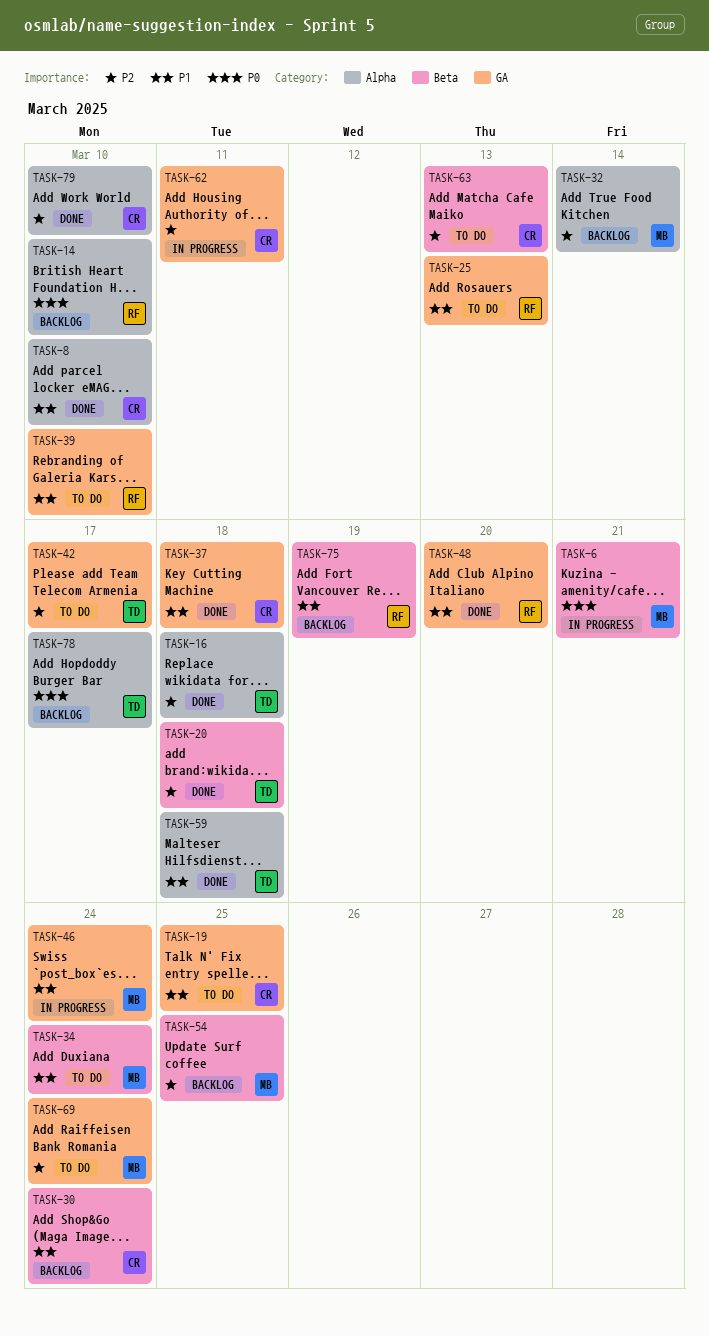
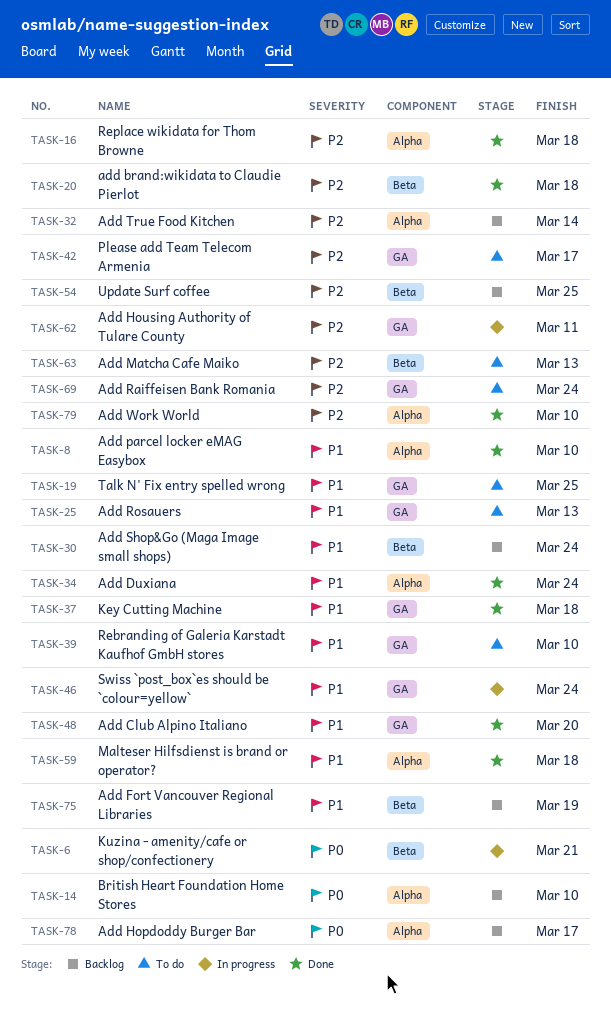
TASK-34, status: To do -> Done
TASK-34, label: Beta -> Alpha

